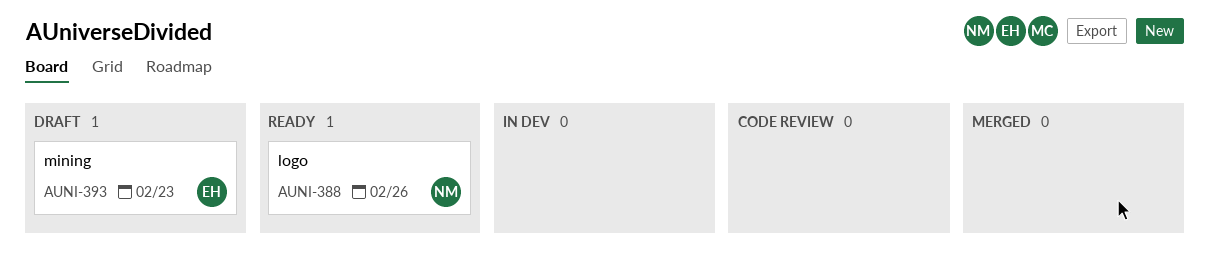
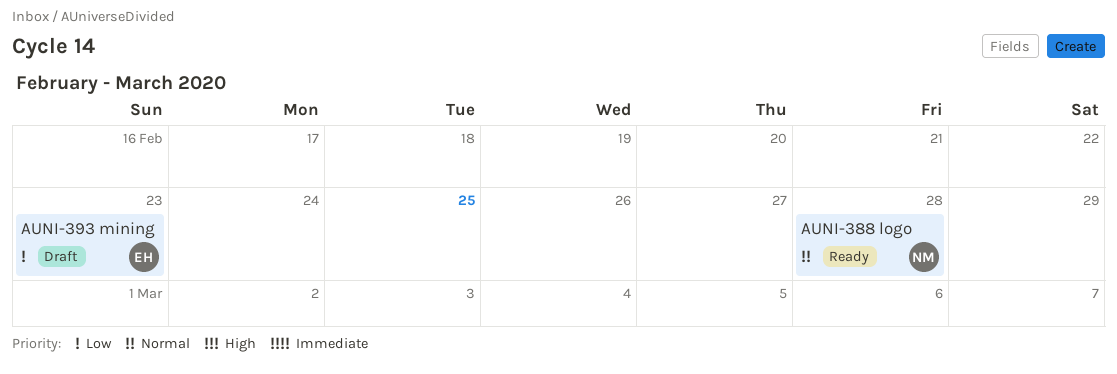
AUNI-388, due: Feb 26 -> Feb 28

